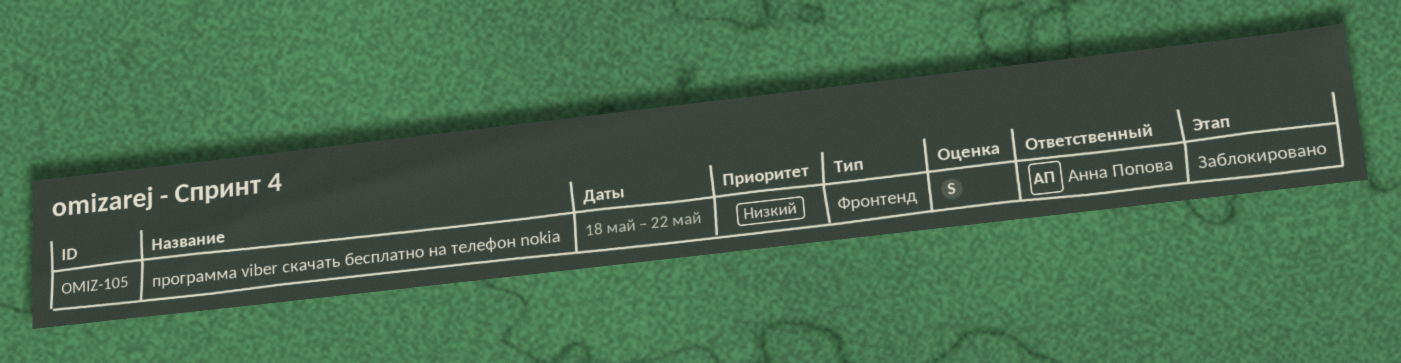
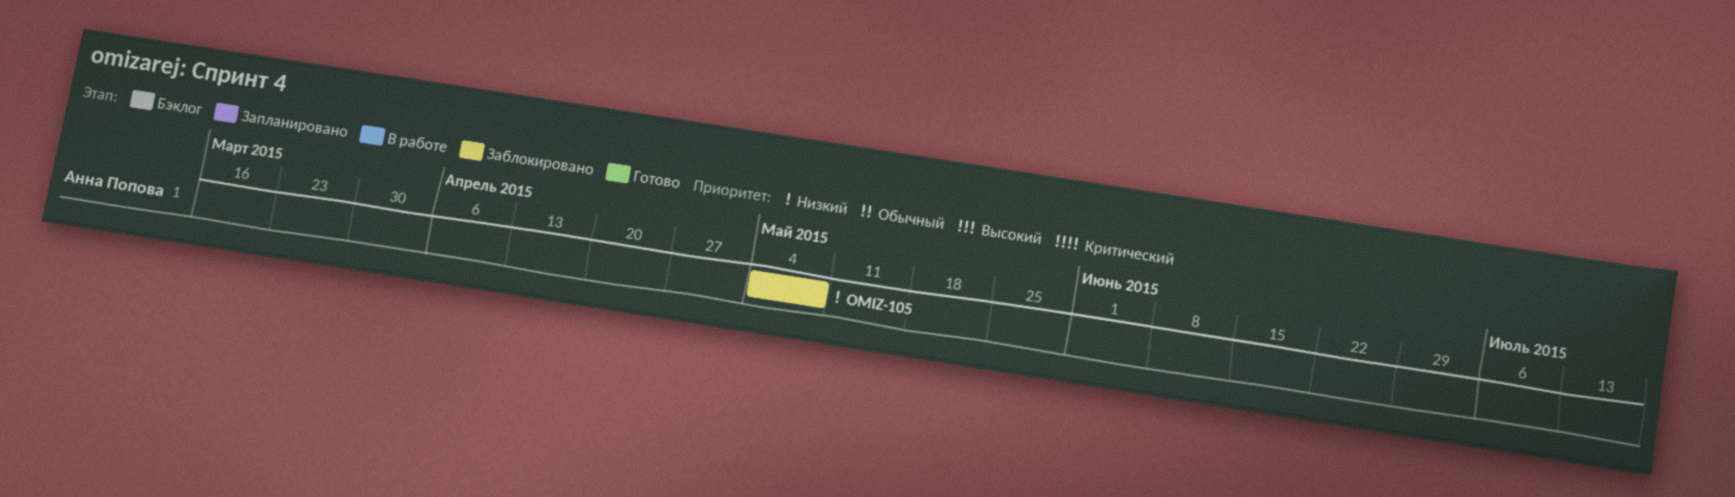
OMIZ-105, start: May 18 -> May 4
OMIZ-105, due: May 22 -> May 8

